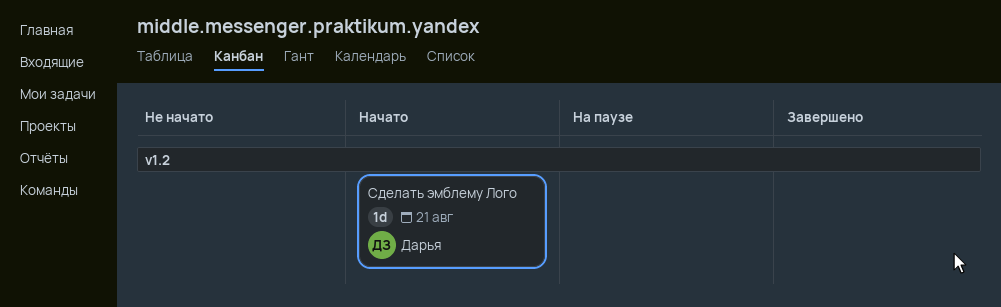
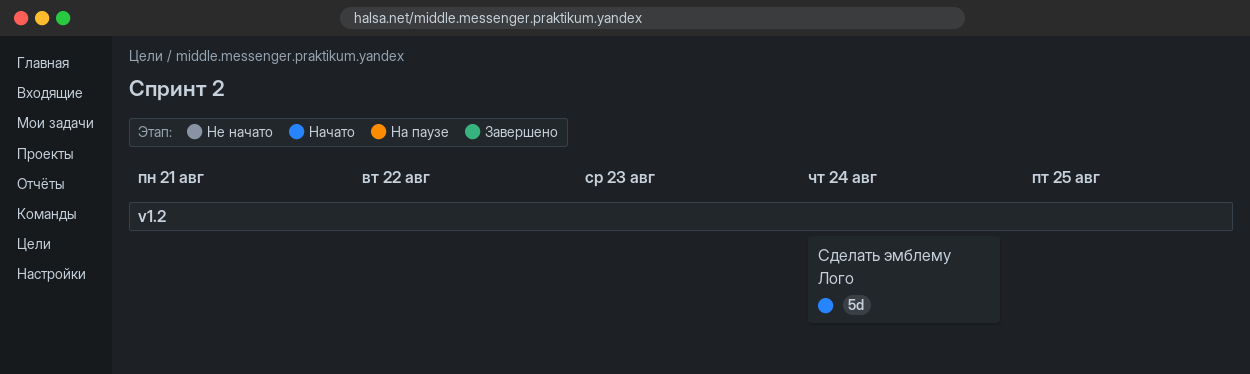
Сделать эмблему Лого, estimate: 1d -> 5d
Сделать эмблему Лого, due: Aug 21 -> Aug 24

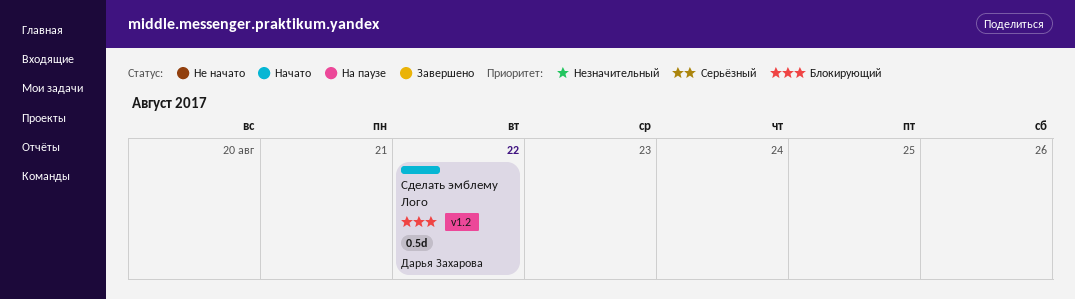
Сделать эмблему Лого, estimate: 5d -> 0.5d
Сделать эмблему Лого, due: Aug 24 -> Aug 22

